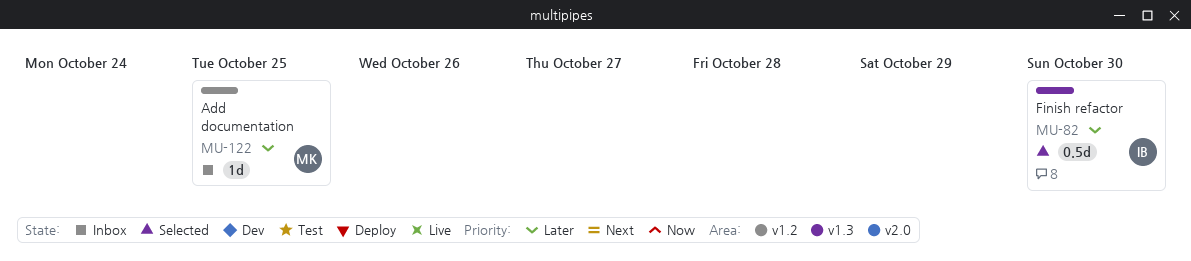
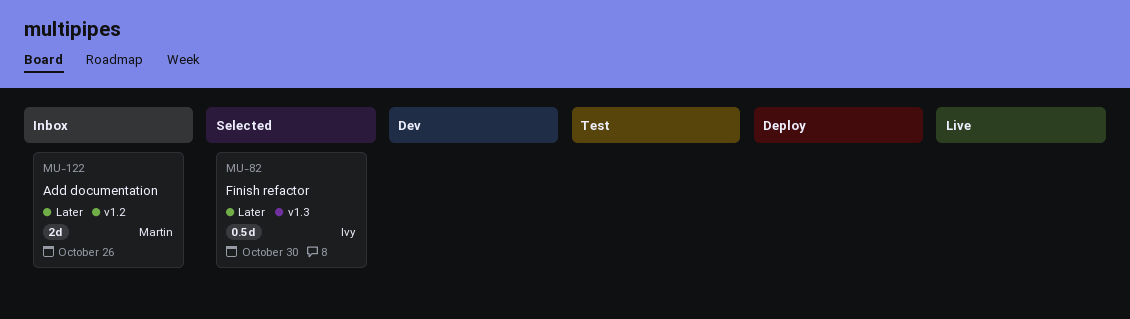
MU-122, estimate: 1d -> 2d
MU-122, due: Oct 25 -> Oct 26

